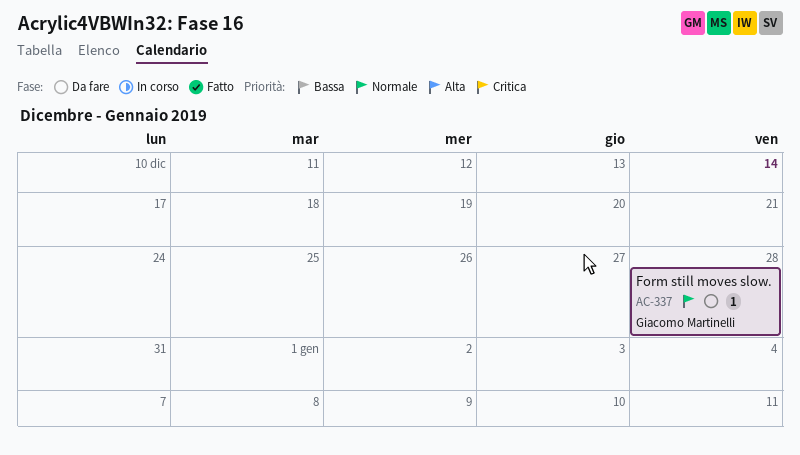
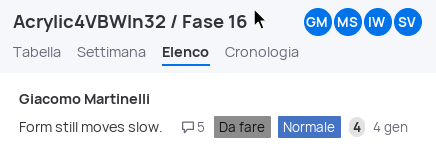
Form still moves slow., estimate: 1 -> 4
Form still moves slow., due: Dec 28 -> Jan 4

